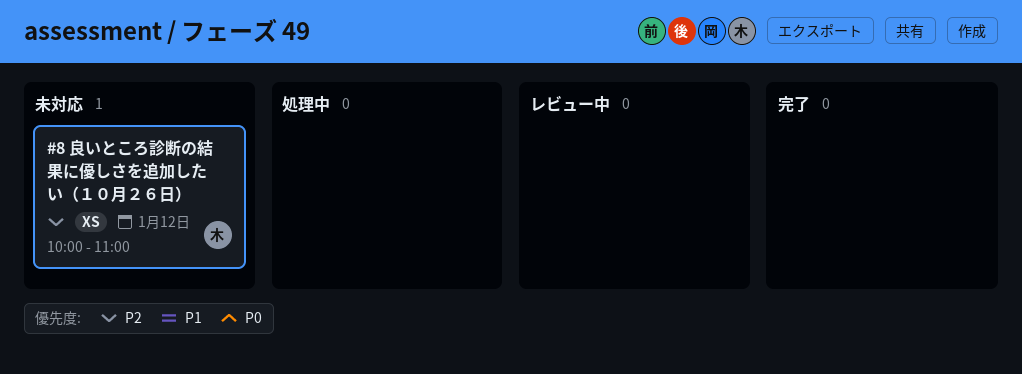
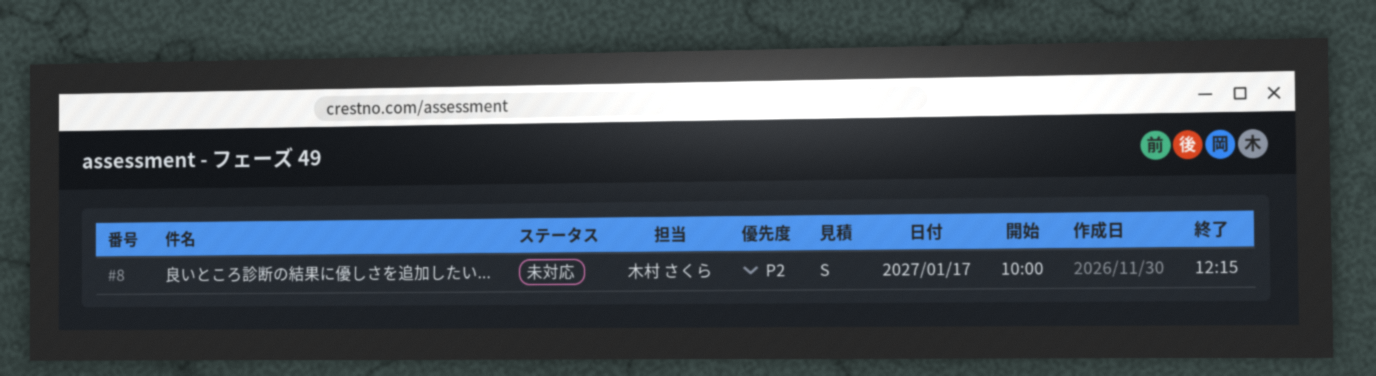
#8, estimate: XS -> S
#8, day: Jan 12 -> Jan 17
#8, ends: 11:00 -> 12:15

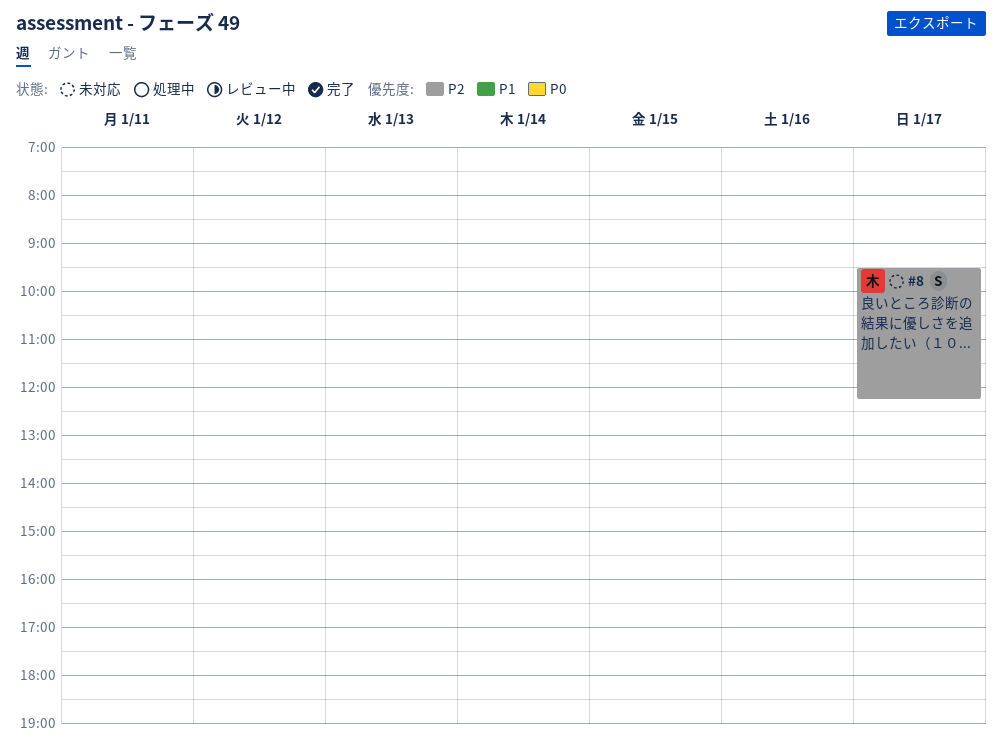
#8, begins: 10:00 -> 09:30

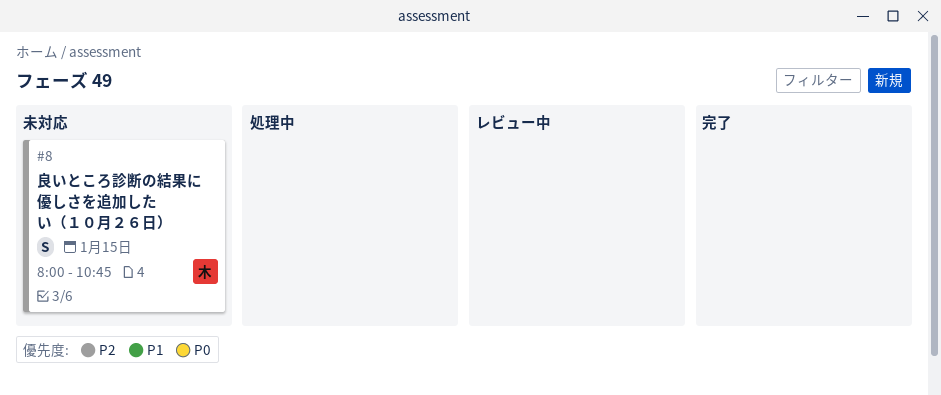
#8, day: Jan 17 -> Jan 15
#8, begins: 09:30 -> 08:00
#8, ends: 12:15 -> 10:45

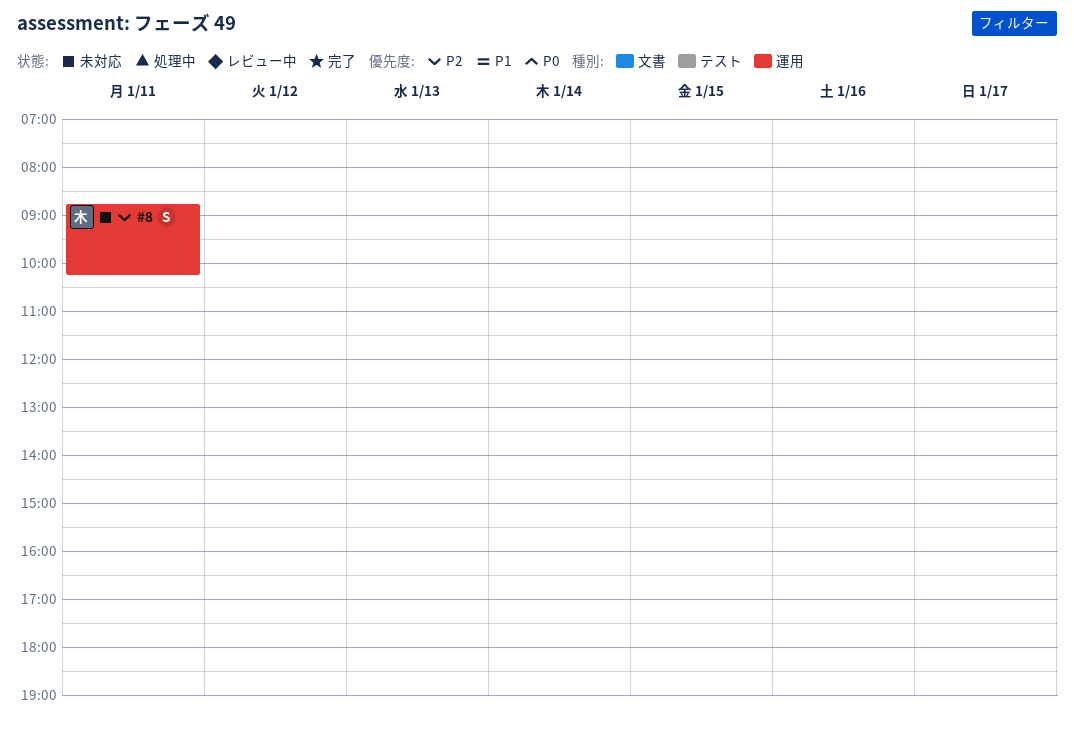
#8, day: Jan 15 -> Jan 11
#8, begins: 08:00 -> 08:45
#8, ends: 10:45 -> 10:15

